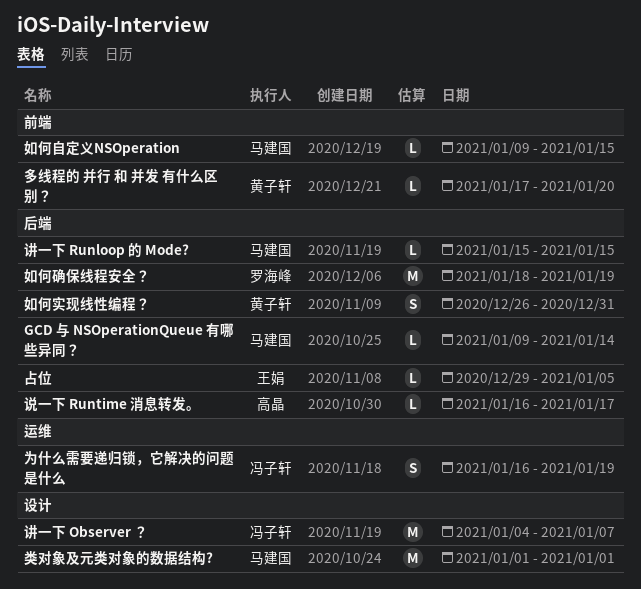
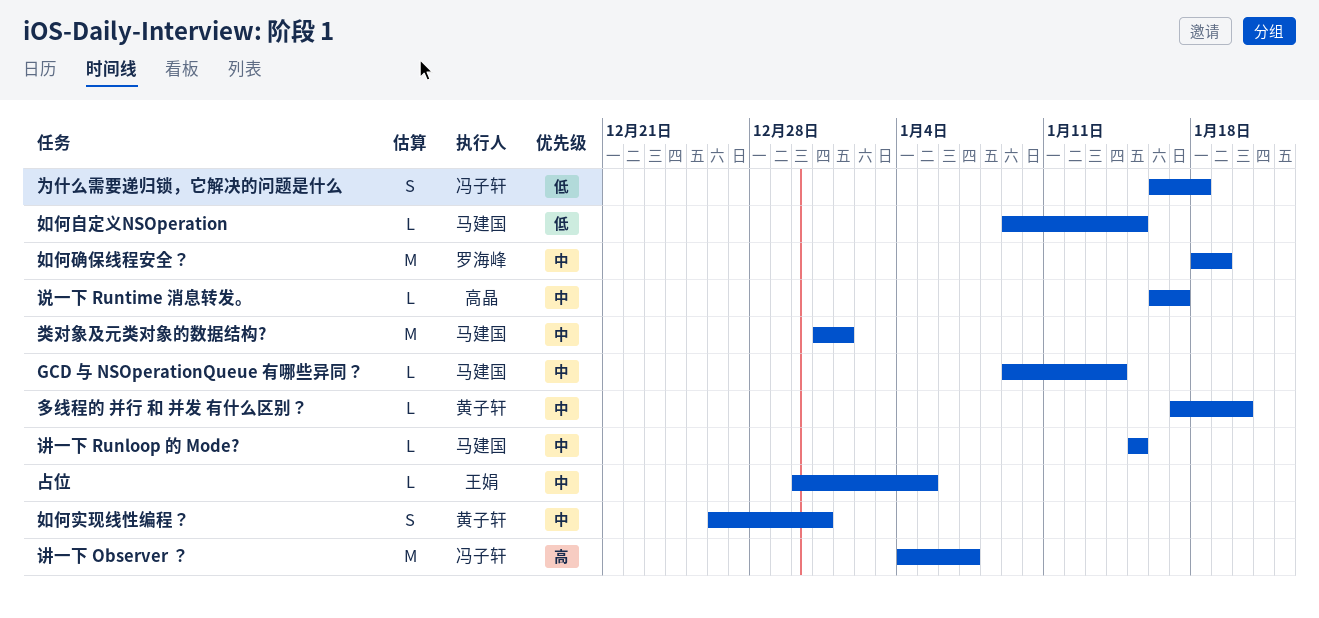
为什么需要递归锁，它解决的问题是什么, due: Jan 19 -> Jan 18
占位, start: Dec 29 -> Dec 30
类对象及元类对象的数据结构?, start: Jan 1 -> Dec 31

